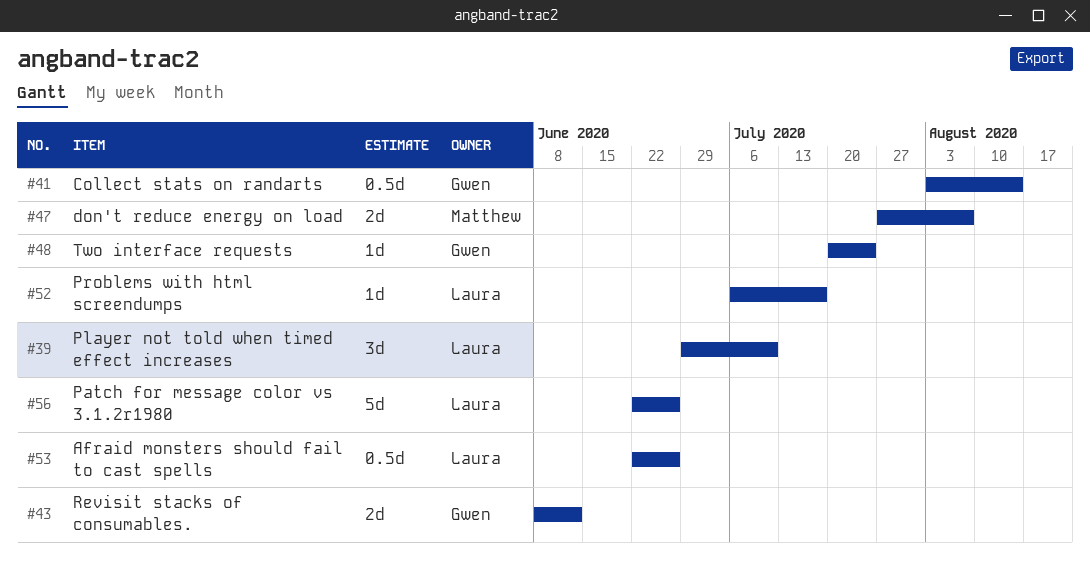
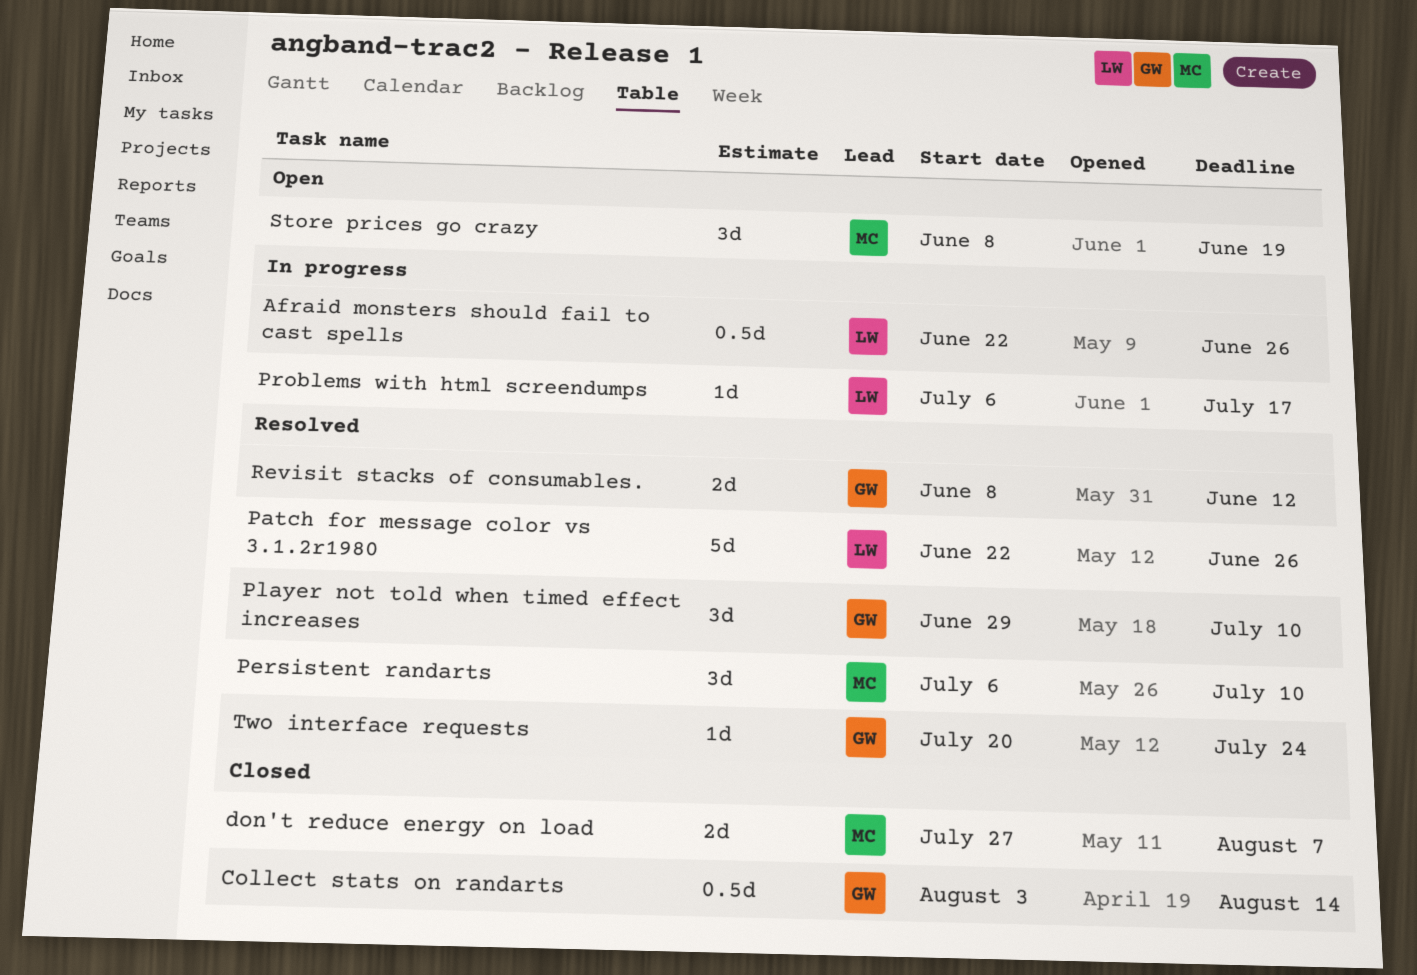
Persistent randarts: none -> present
Player not told when timed effect increases, owner: Laura -> Gwen
Store prices go crazy: none -> present

